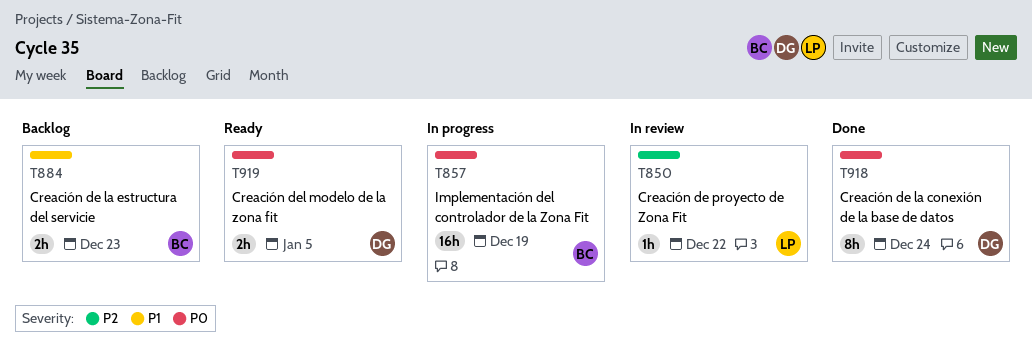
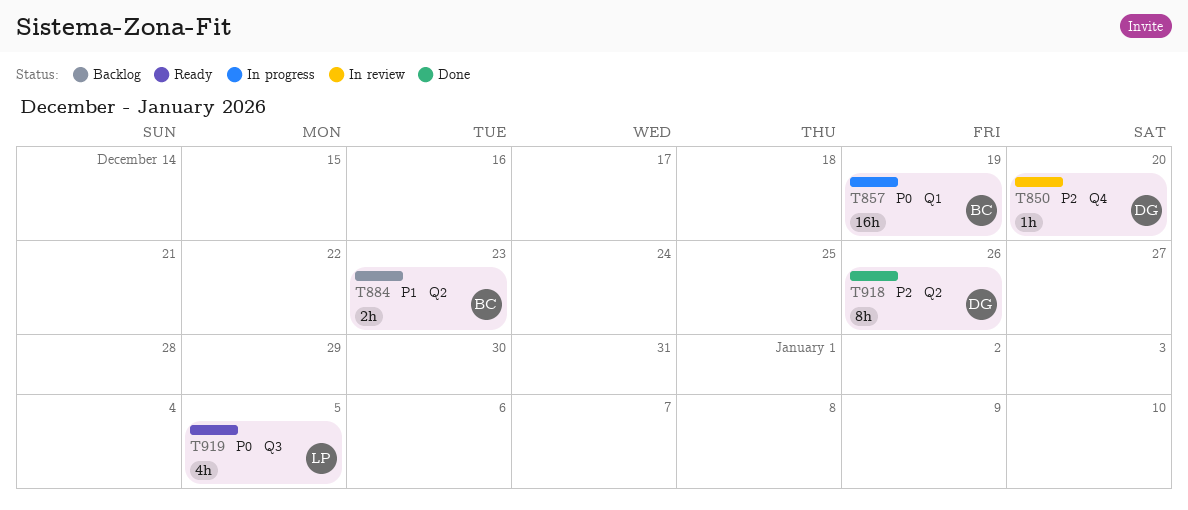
T850, owner: LP -> DG
T850, due: Dec 22 -> Dec 20
T918, priority: P0 -> P2
T918, due: Dec 24 -> Dec 26
T919, owner: DG -> LP
T919, estimate: 2h -> 4h

